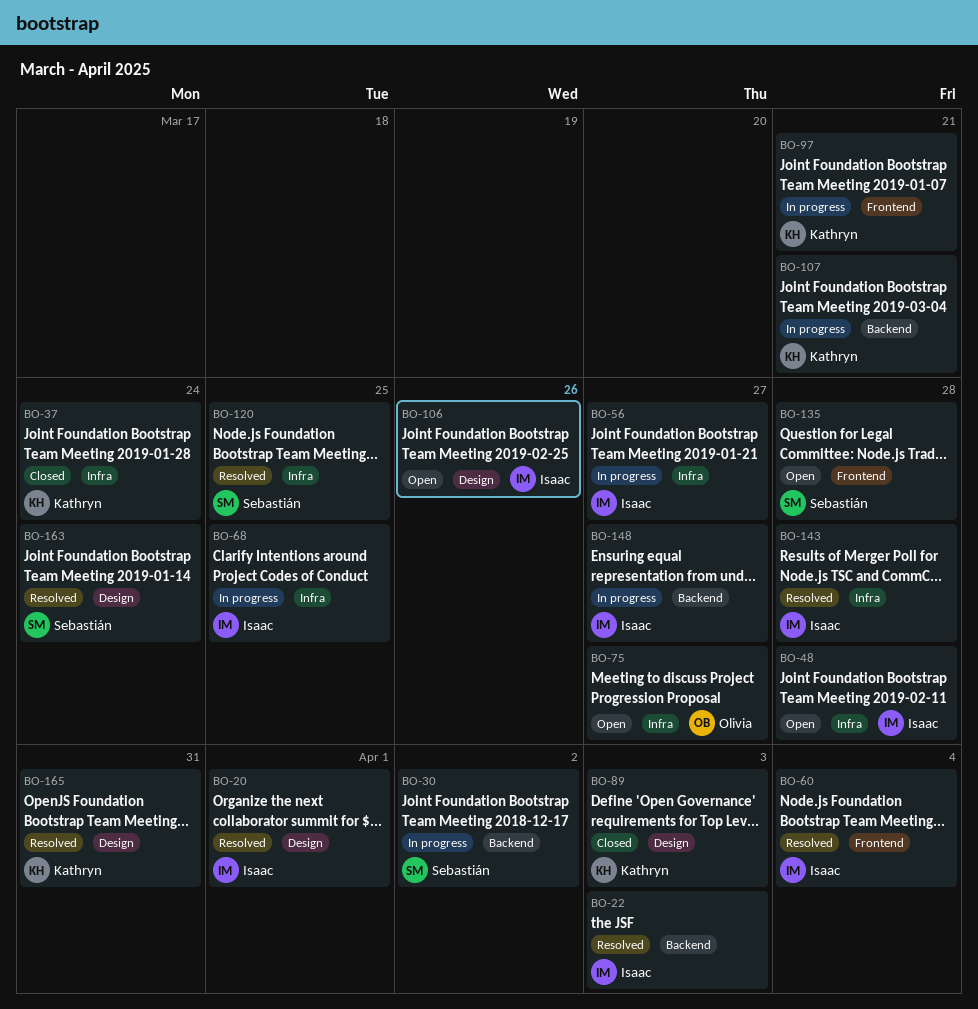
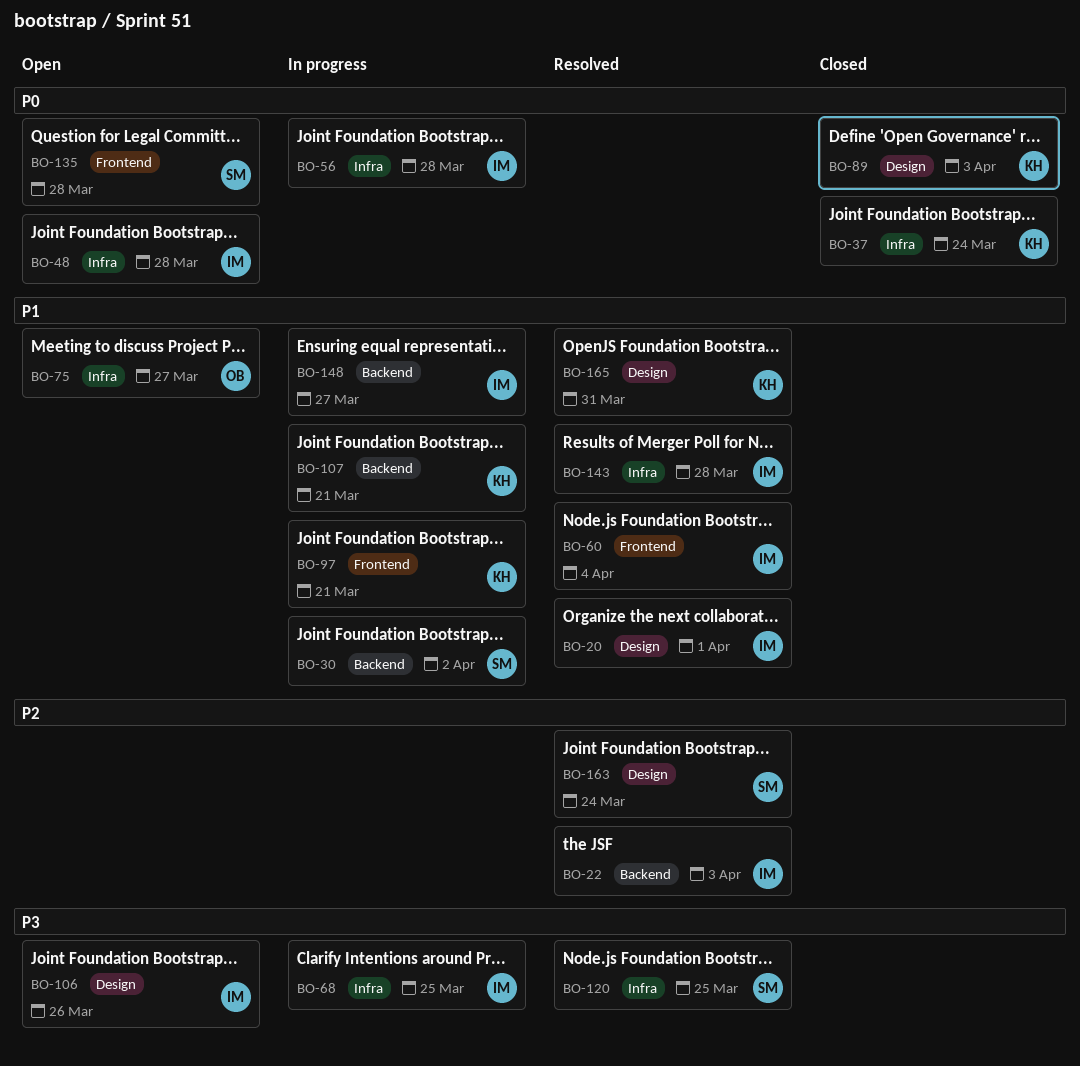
BO-56, due: Mar 27 -> Mar 28

